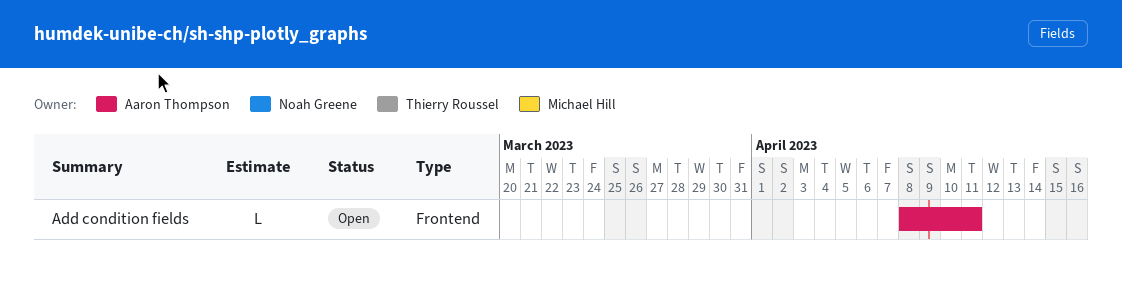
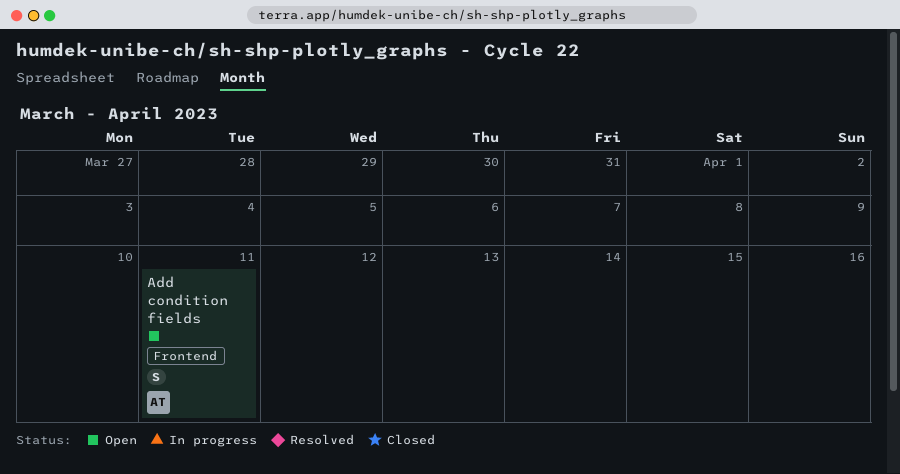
Add condition fields, estimate: L -> S

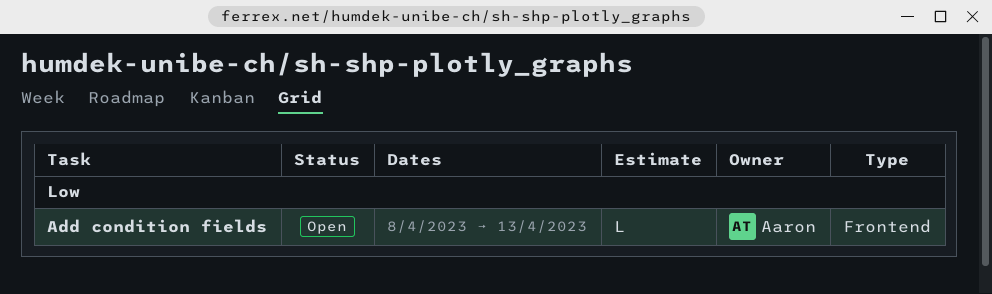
Add condition fields, estimate: S -> L
Add condition fields, due: Apr 11 -> Apr 13

